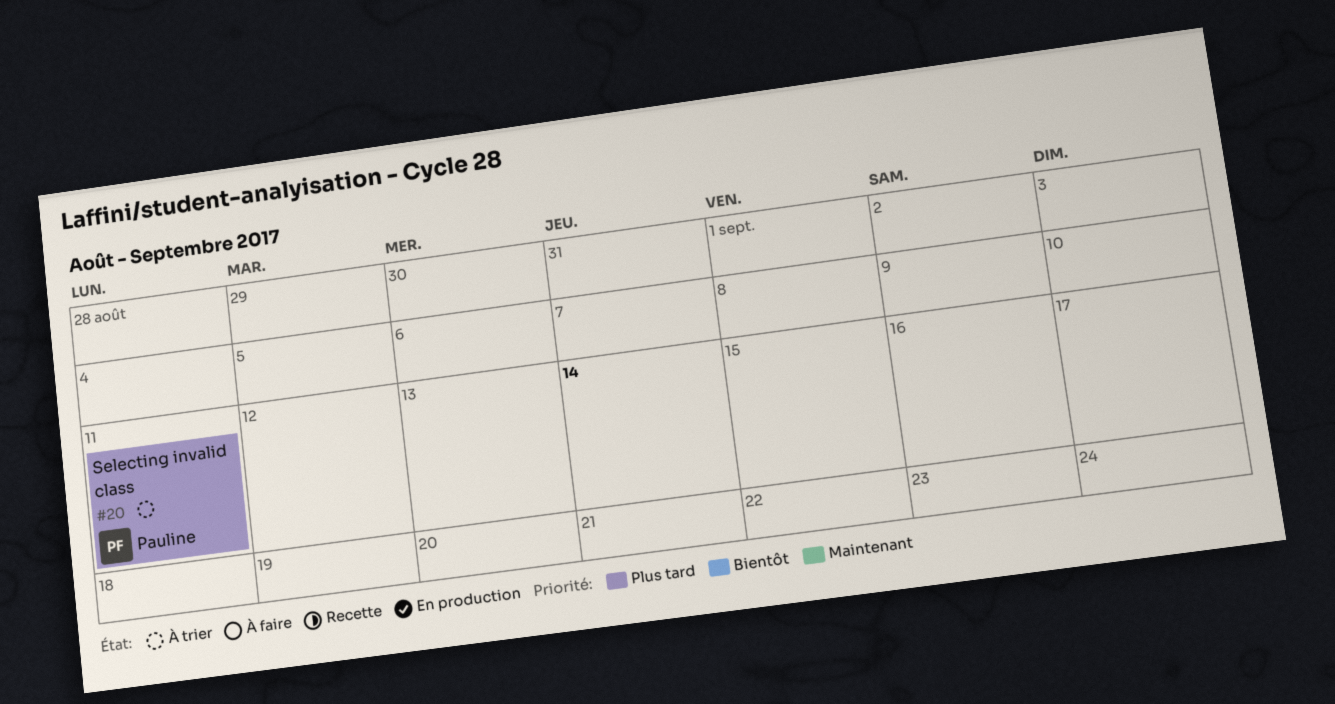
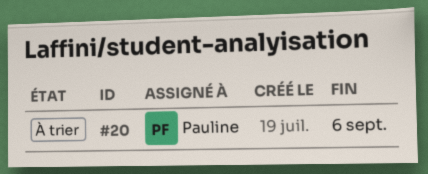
#20, due: Sep 11 -> Sep 6

